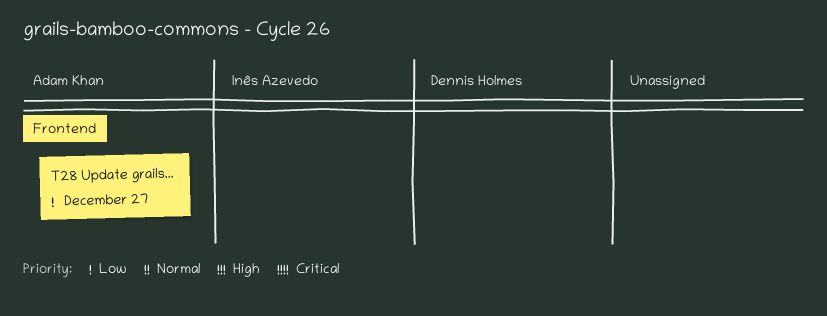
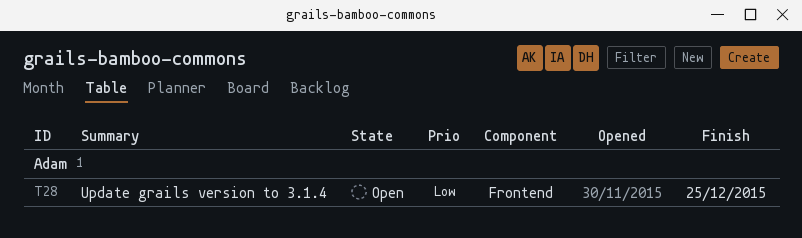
T28, due: Dec 27 -> Dec 25

